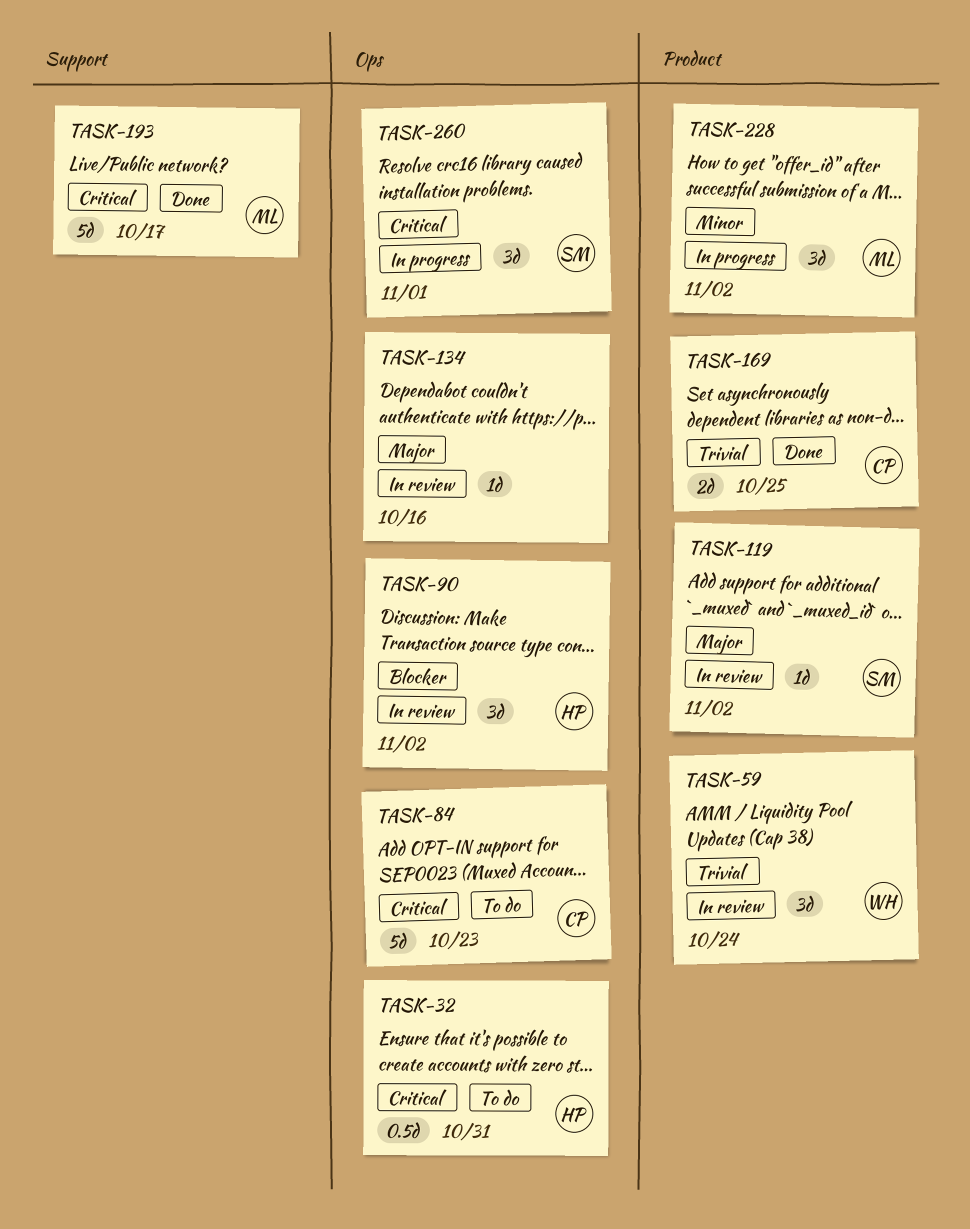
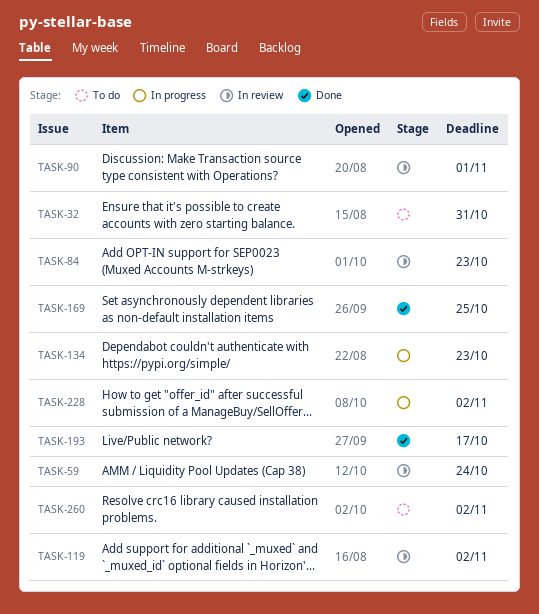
TASK-84, status: To do -> In review
TASK-90, due: Nov 2 -> Nov 1
TASK-134, status: In review -> In progress
TASK-134, due: Oct 16 -> Oct 23
TASK-260, status: In progress -> To do
TASK-260, due: Nov 1 -> Nov 2

